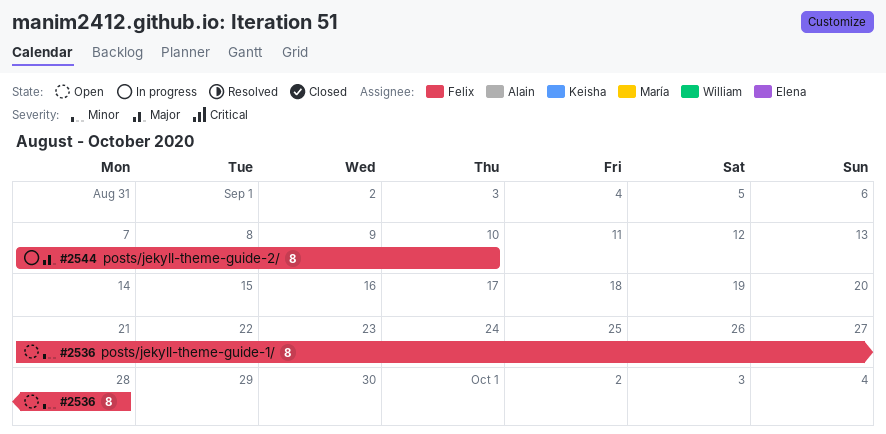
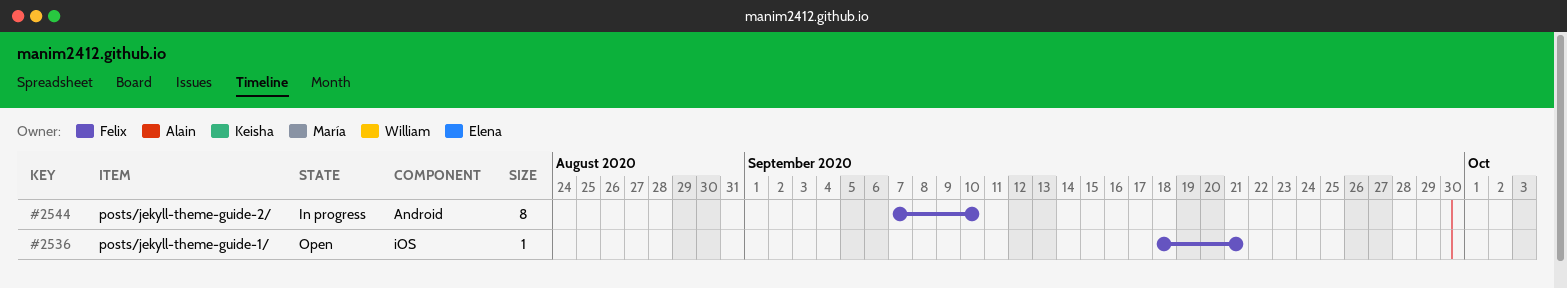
#2536, estimate: 8 -> 1
#2536, start: Sep 21 -> Sep 18
#2536, due: Sep 28 -> Sep 21

